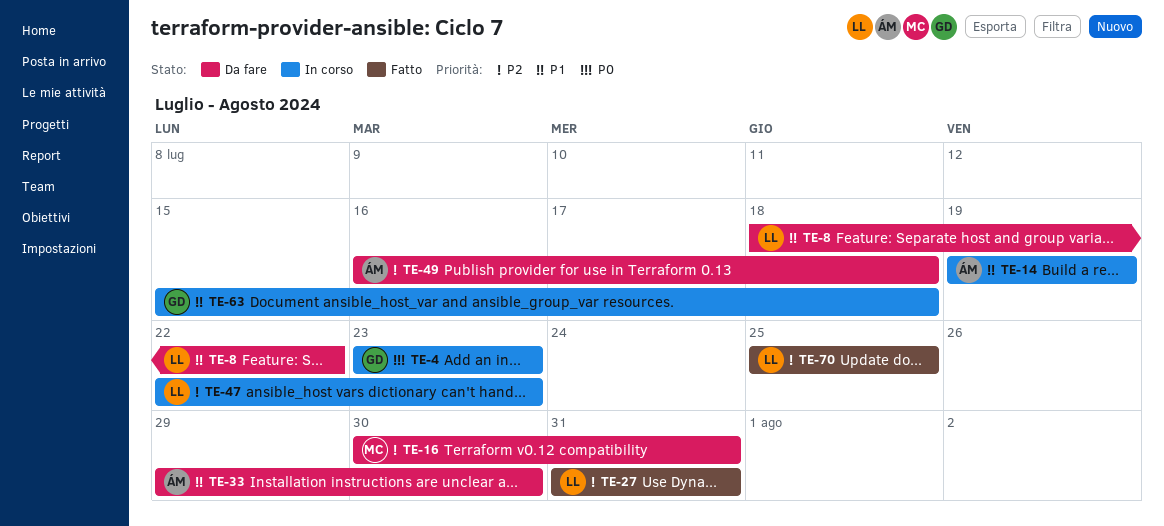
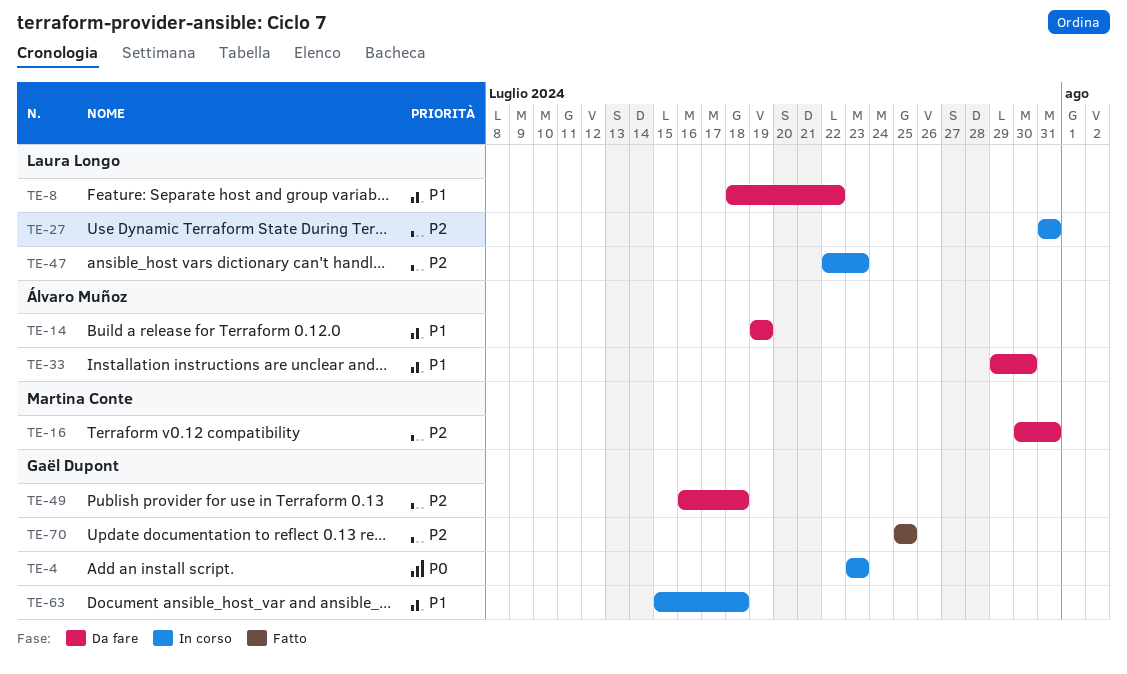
TE-14, status: In corso -> Da fare
TE-27, status: Fatto -> In corso
TE-49, owner: Álvaro Muñoz -> Gaël Dupont
TE-70, owner: Laura Longo -> Gaël Dupont

